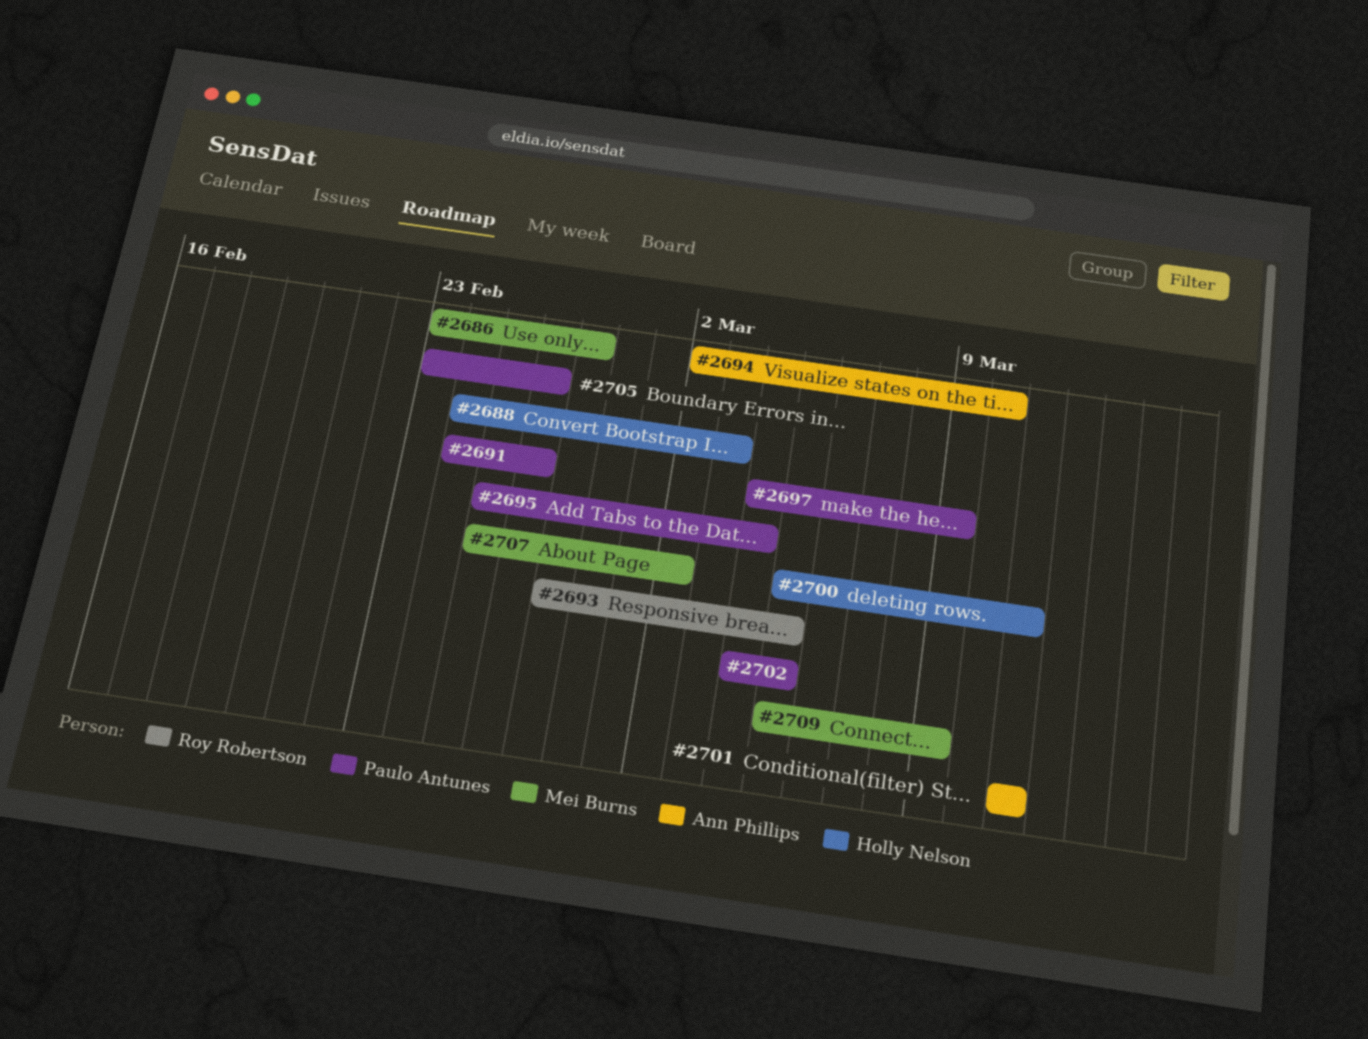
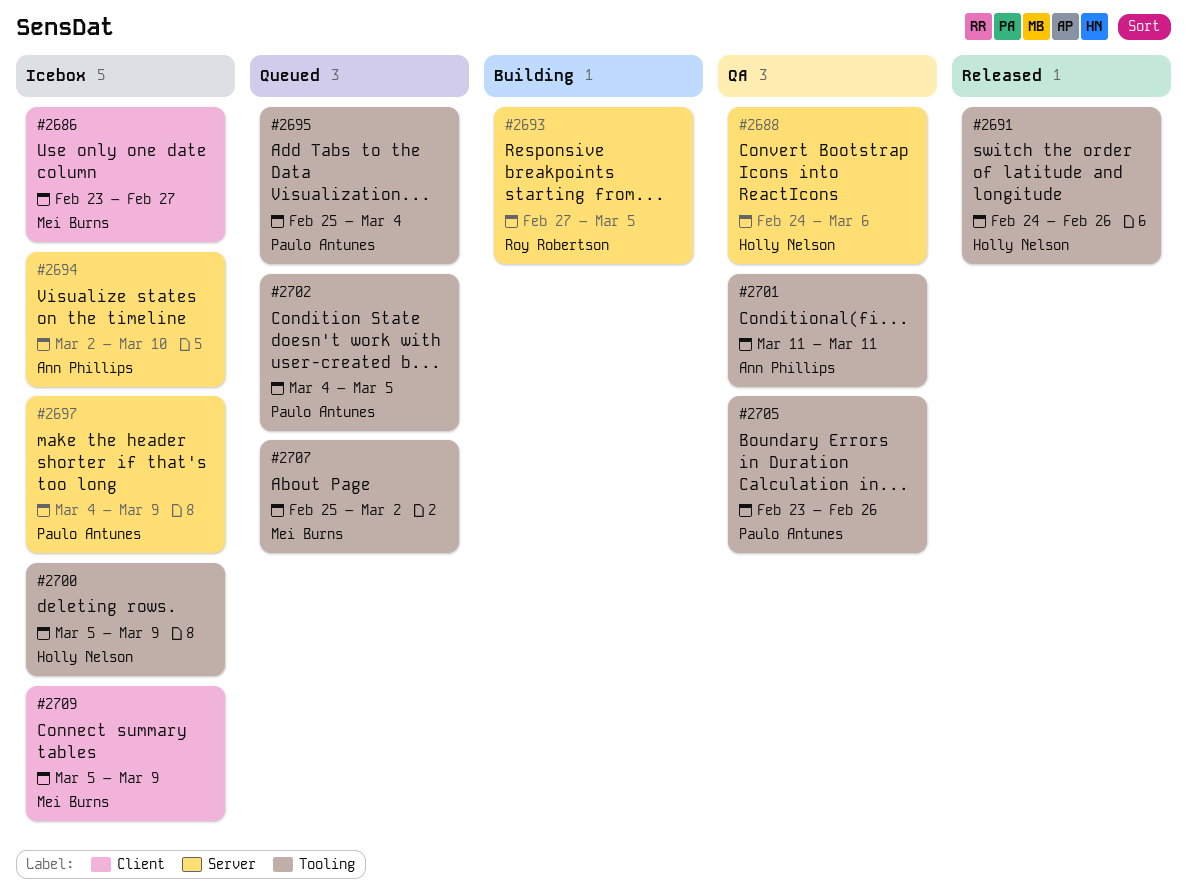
#2688, due: Mar 3 -> Mar 6
#2691, owner: Paulo Antunes -> Holly Nelson
#2700, due: Mar 11 -> Mar 9

